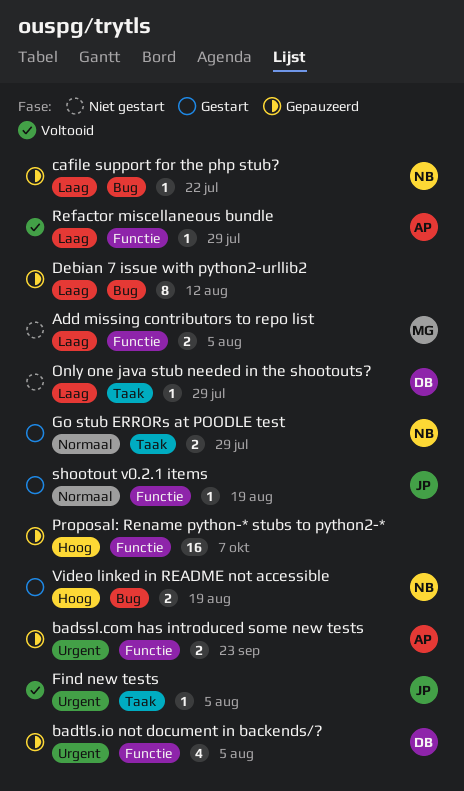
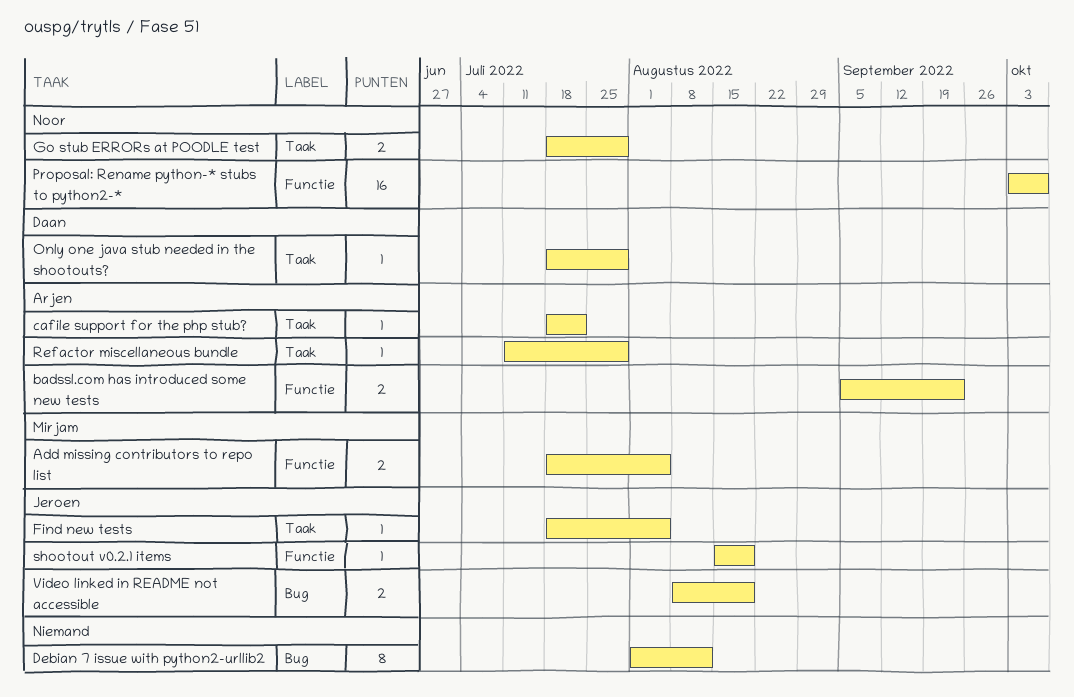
badtls.io not document in backends/?: present -> none
cafile support for the php stub?, owner: Noor -> Arjen
cafile support for the php stub?, label: Bug -> Taak
Proposal: Rename python-* stubs to python2-*, owner: none -> Noor
Refactor miscellaneous bundle, label: Functie -> Taak
Video linked in README not accessible, owner: Noor -> Jeroen

